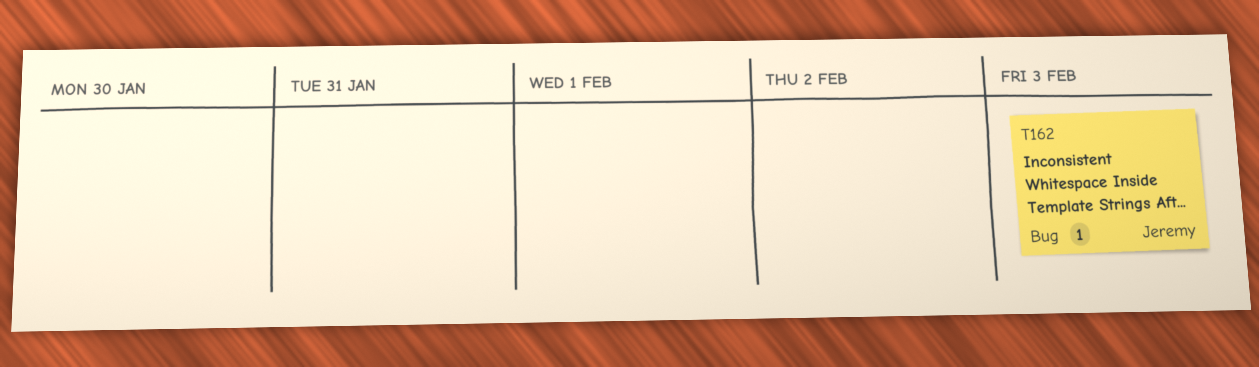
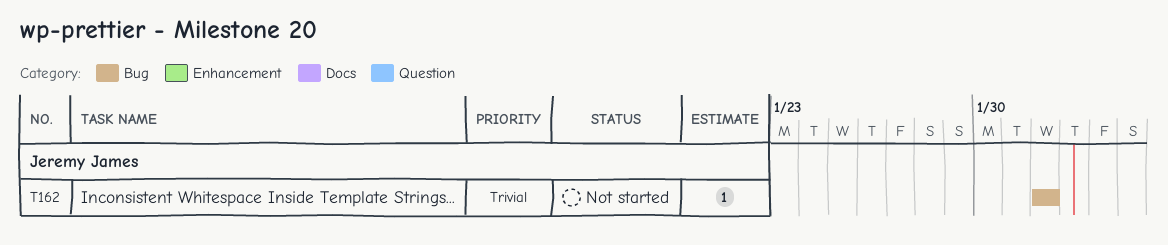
T162, due: Feb 3 -> Feb 1

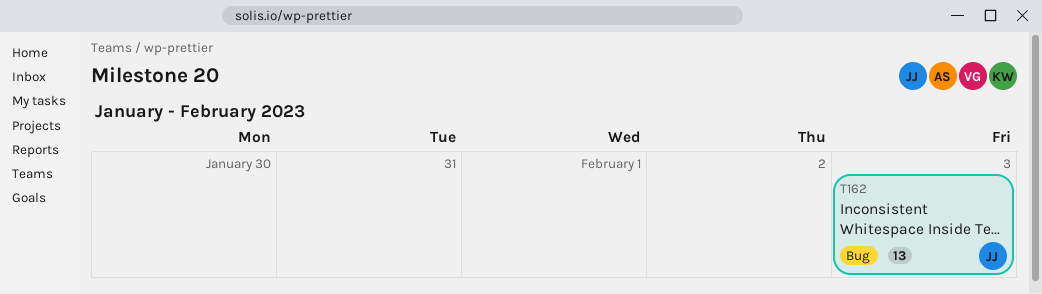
T162, estimate: 1 -> 13
T162, due: Feb 1 -> Feb 3

